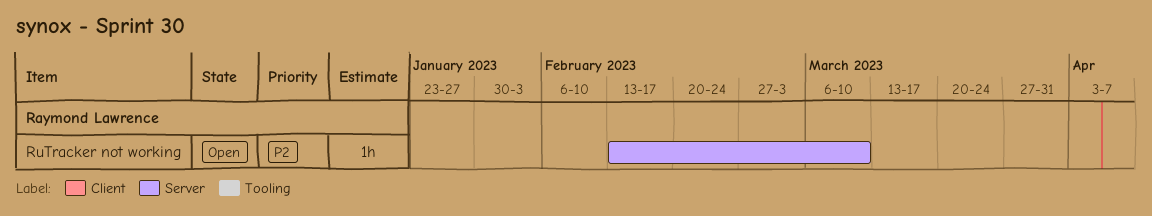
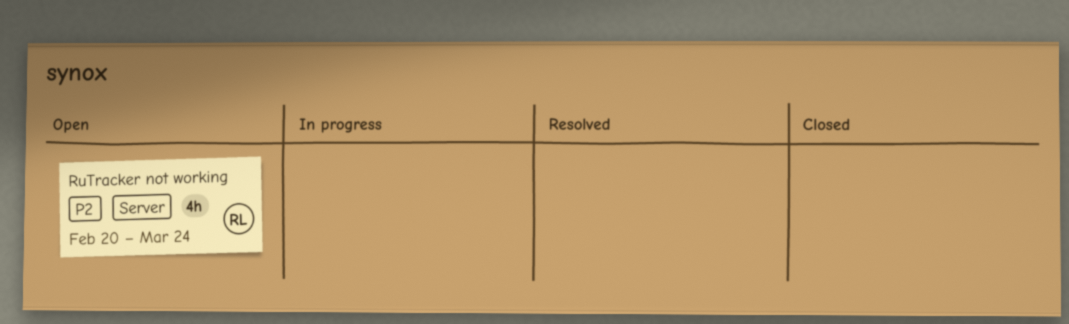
RuTracker not working, estimate: 1h -> 4h
RuTracker not working, start: Feb 13 -> Feb 20
RuTracker not working, due: Mar 10 -> Mar 24

